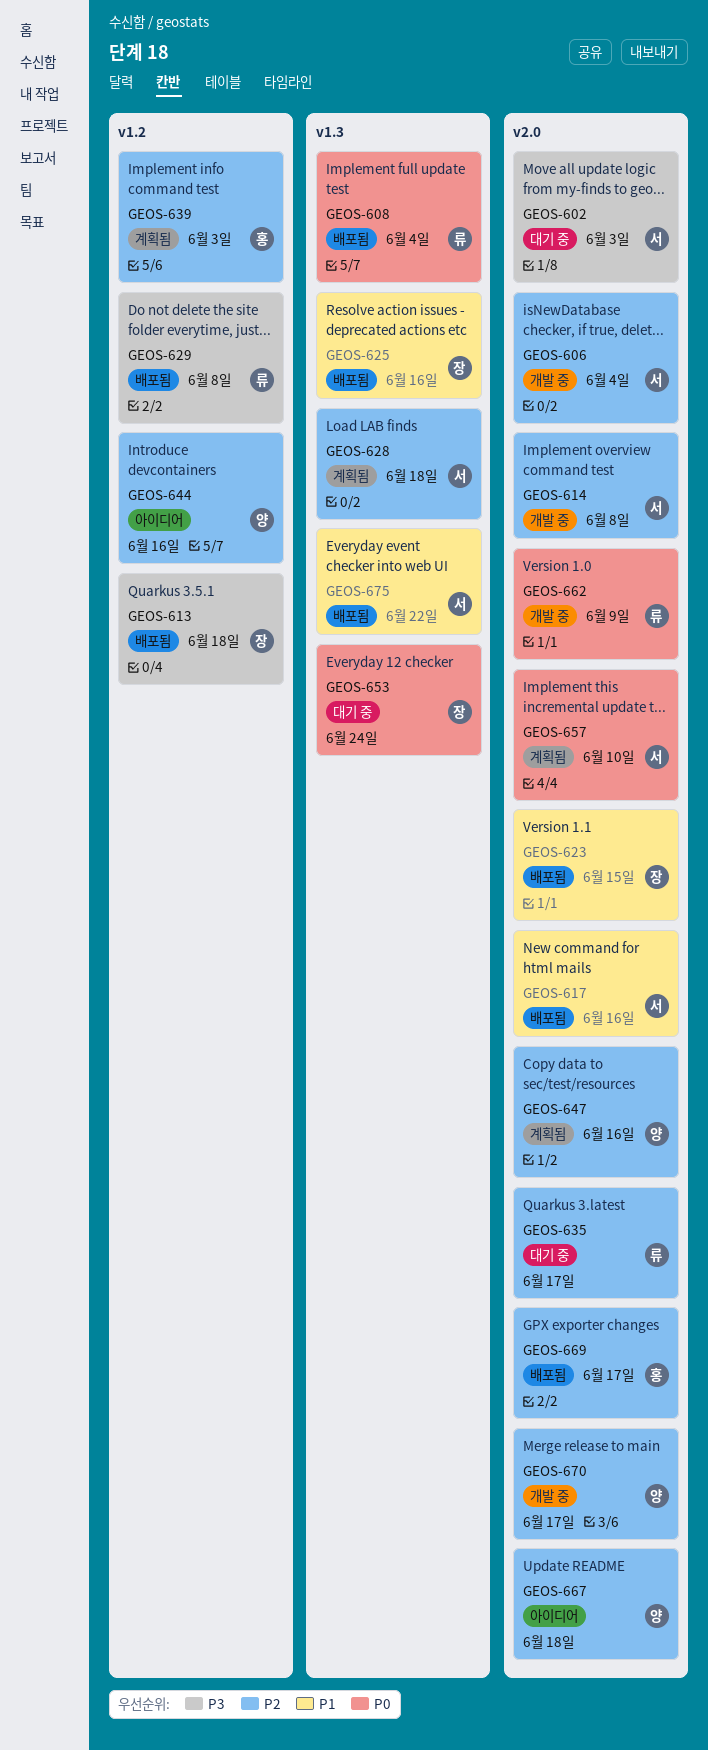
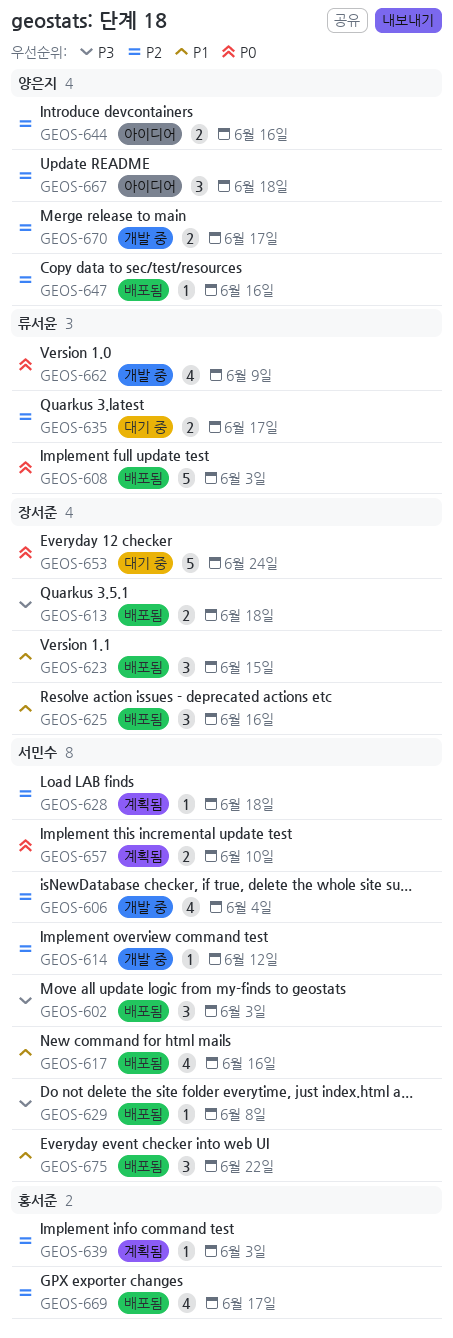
GEOS-602, status: 대기 중 -> 배포됨
GEOS-608, due: Jun 4 -> Jun 3
GEOS-614, due: Jun 8 -> Jun 12
GEOS-629, owner: 류서윤 -> 서민수
GEOS-647, status: 계획됨 -> 배포됨

